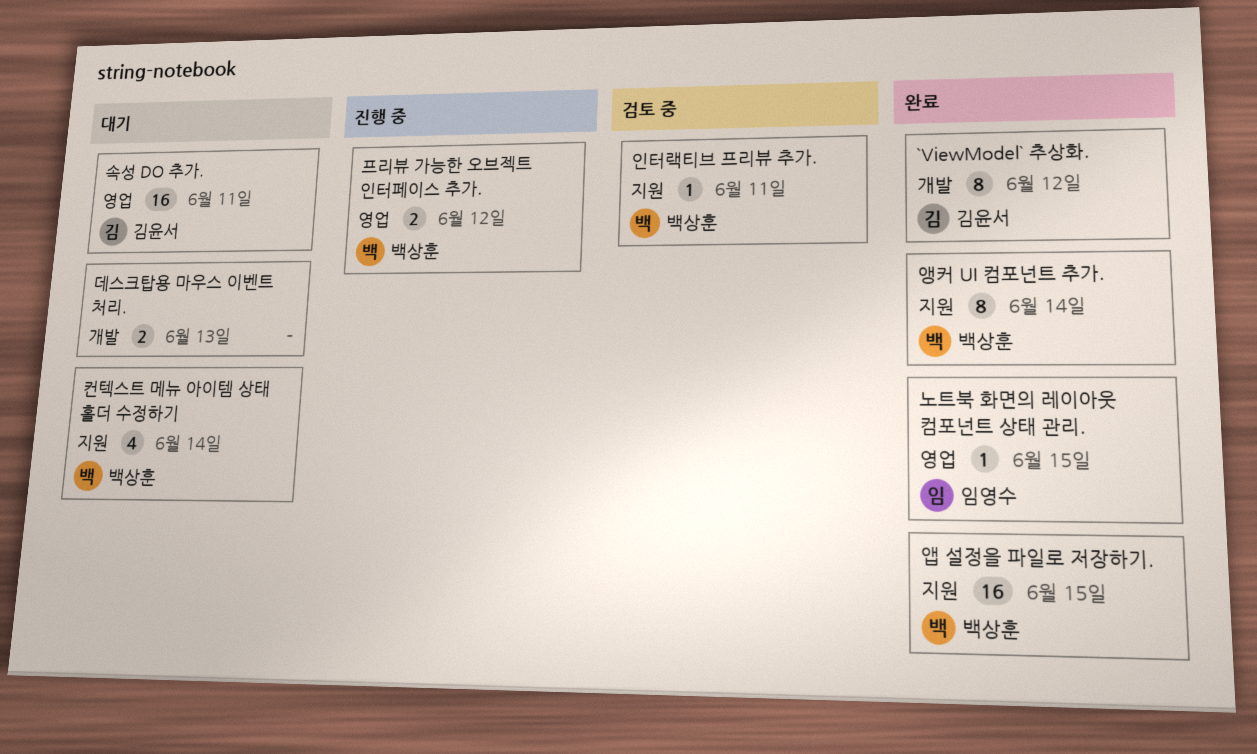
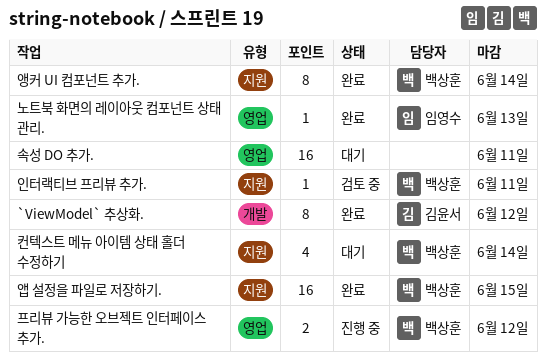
노트북 화면의 레이아웃 컴포넌트 상태 관리., due: Jun 15 -> Jun 13
데스크탑용 마우스 이벤트 처리.: present -> none
속성 DO 추가., owner: 김윤서 -> none

